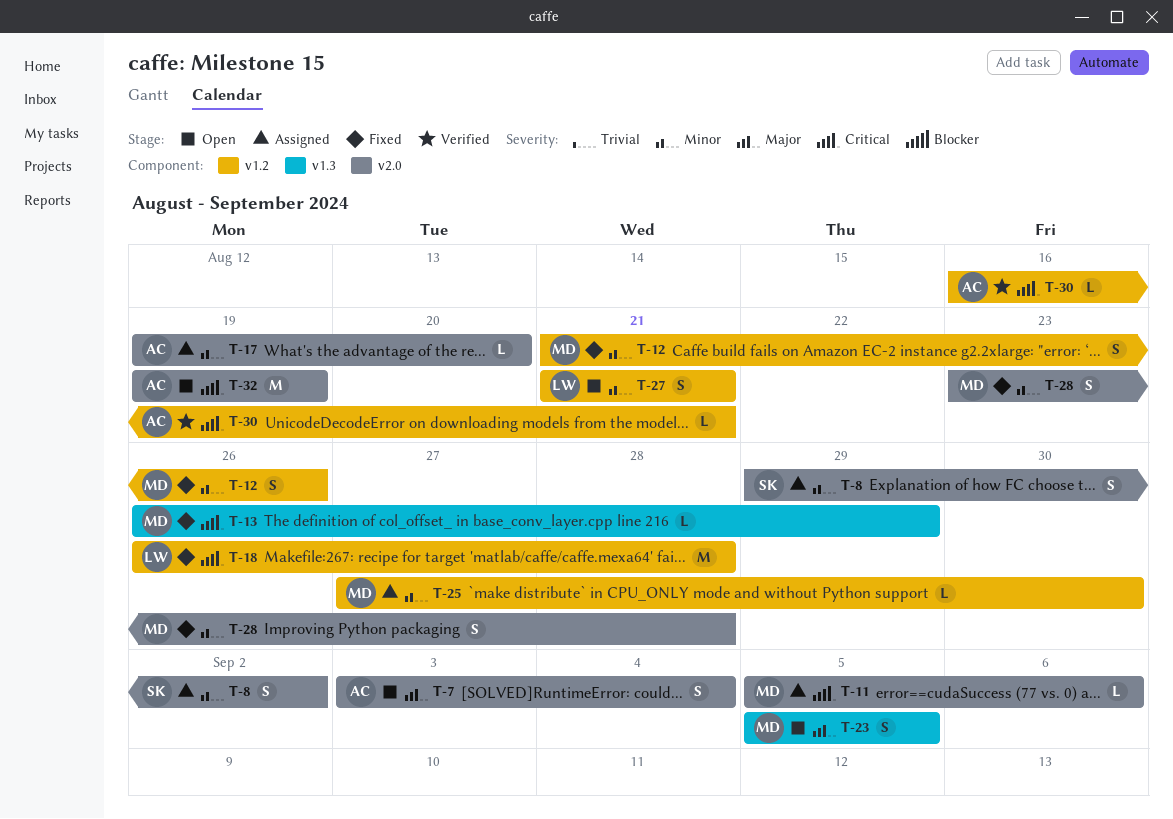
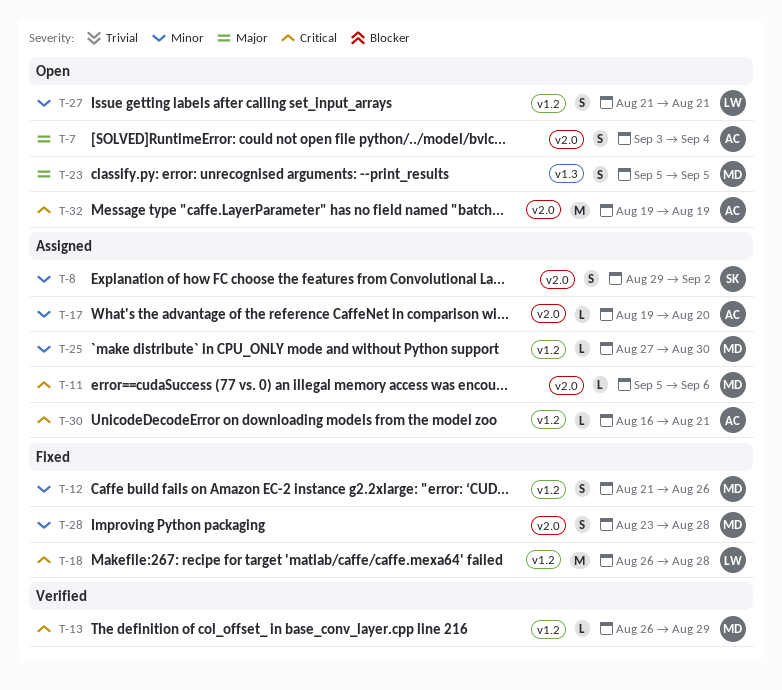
T-13, status: Fixed -> Verified
T-13, label: v1.3 -> v1.2
T-30, status: Verified -> Assigned

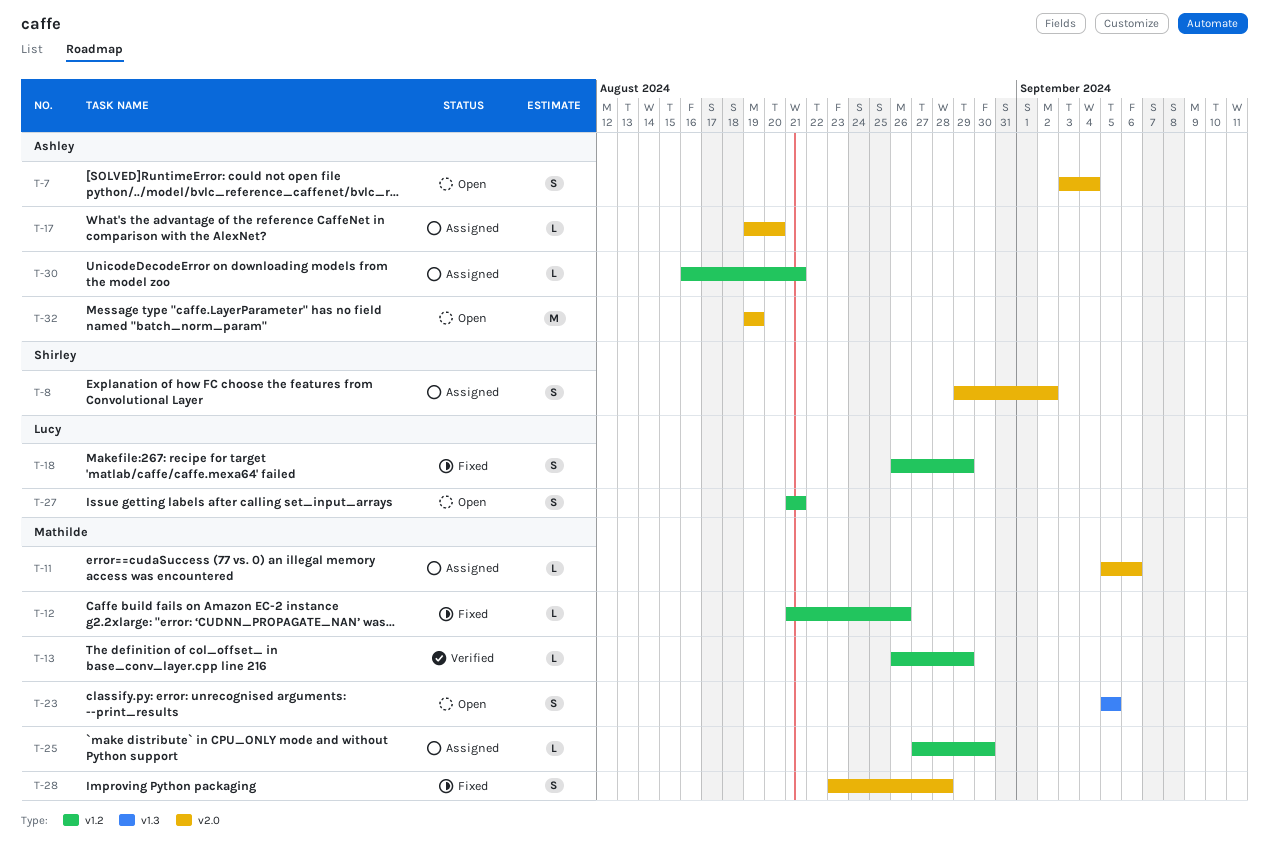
T-12, estimate: S -> L
T-18, estimate: M -> S
T-18, due: Aug 28 -> Aug 29

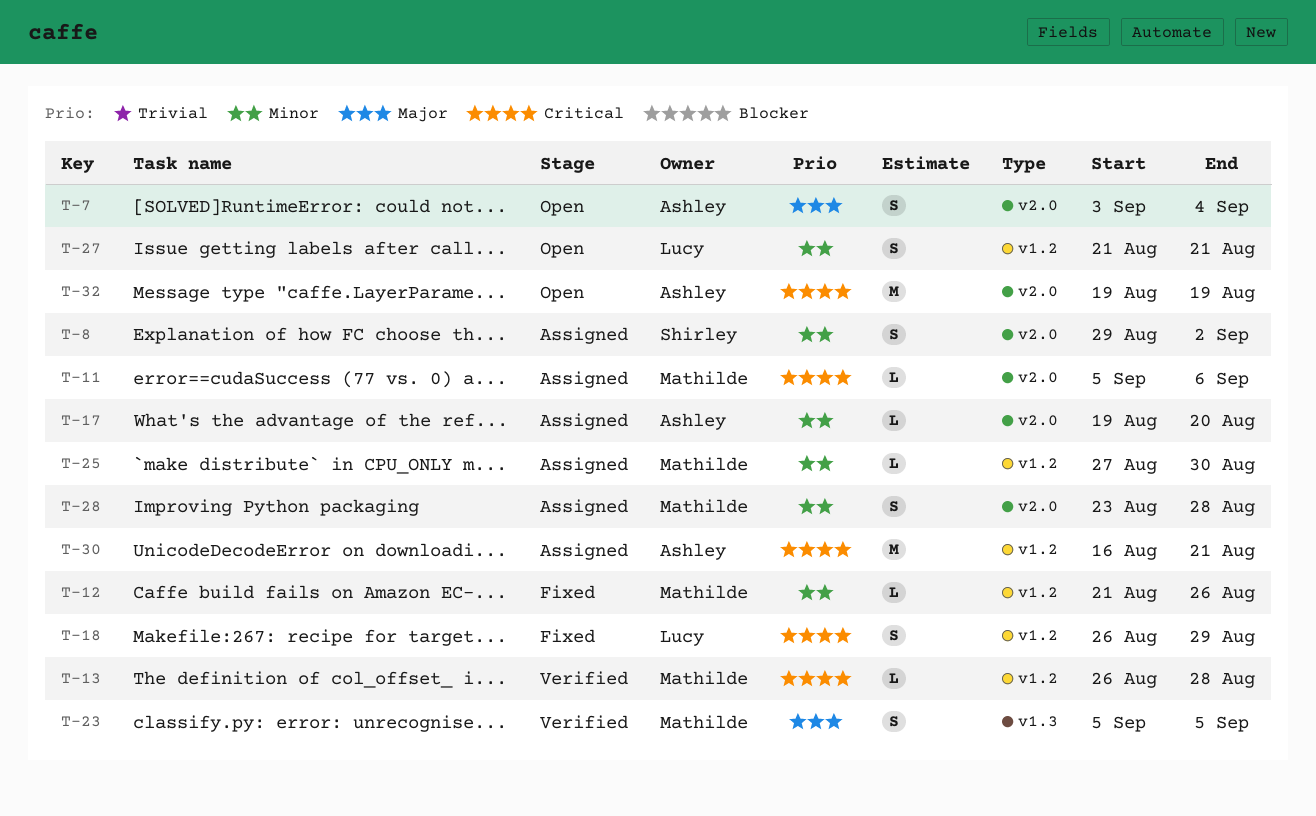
T-13, due: Aug 29 -> Aug 28
T-23, status: Open -> Verified
T-28, status: Fixed -> Assigned
T-30, estimate: L -> M

